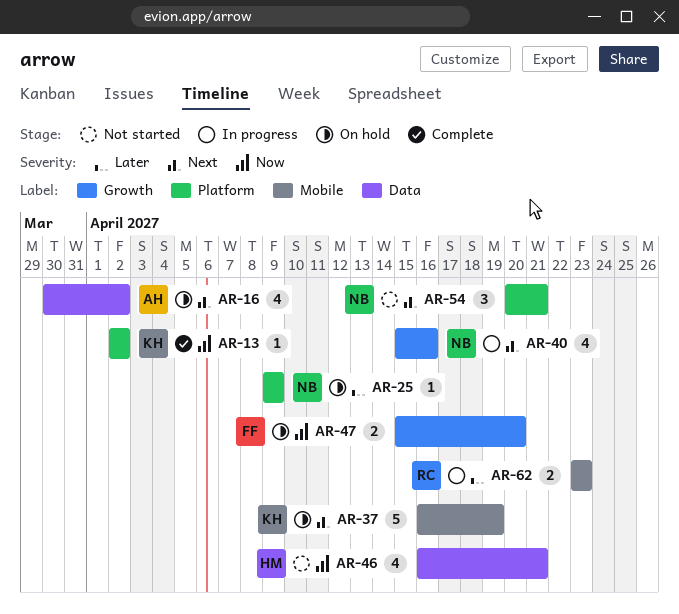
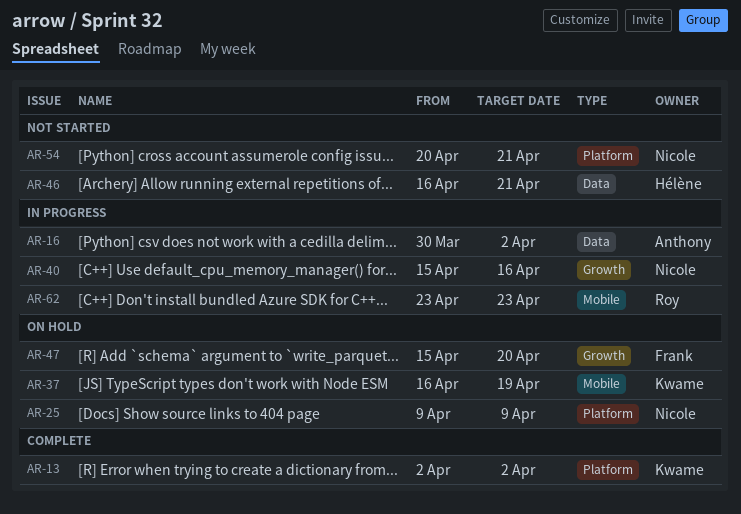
AR-16, status: On hold -> In progress

